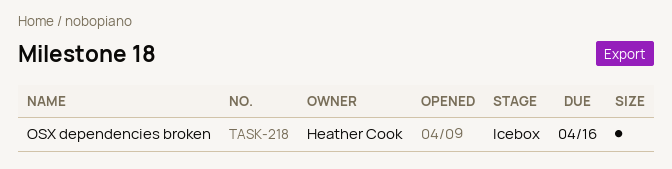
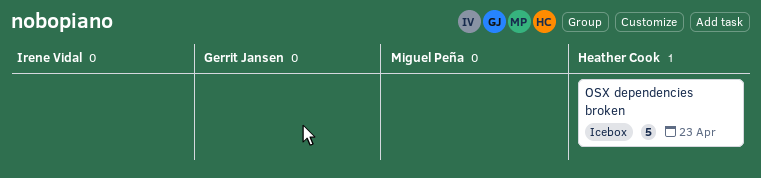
OSX dependencies broken, estimate: 1 -> 5
OSX dependencies broken, due: Apr 16 -> Apr 23

